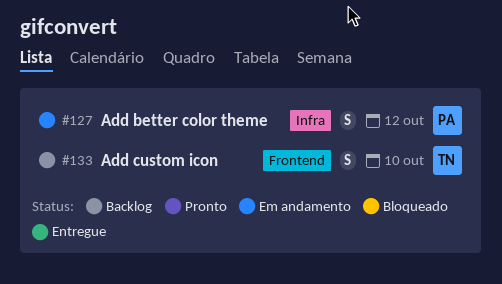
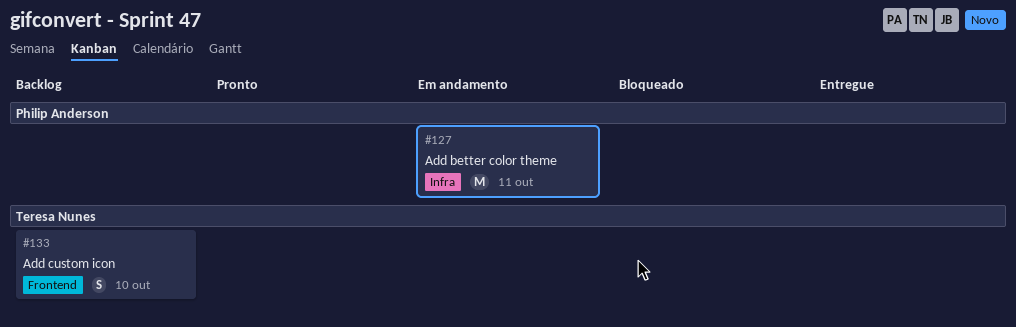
#127, estimate: S -> M
#127, due: Oct 12 -> Oct 11

